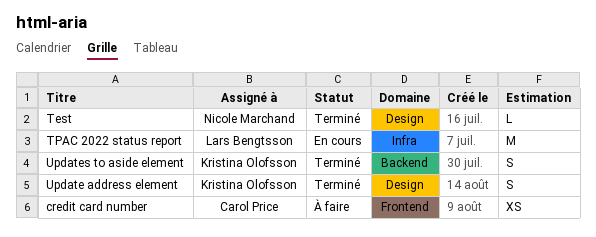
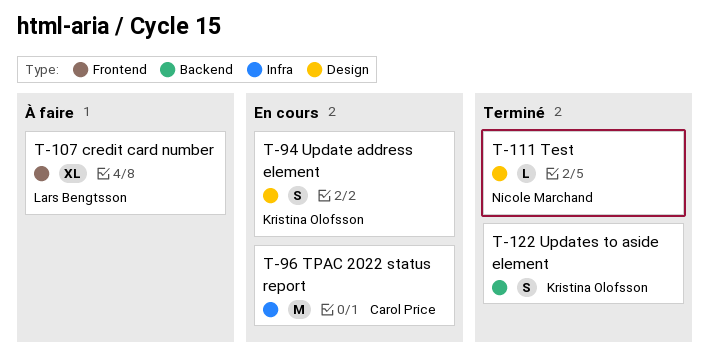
credit card number, owner: Carol Price -> Lars Bengtsson
credit card number, estimate: XS -> XL
TPAC 2022 status report, owner: Lars Bengtsson -> Carol Price
Update address element, status: Terminé -> En cours

